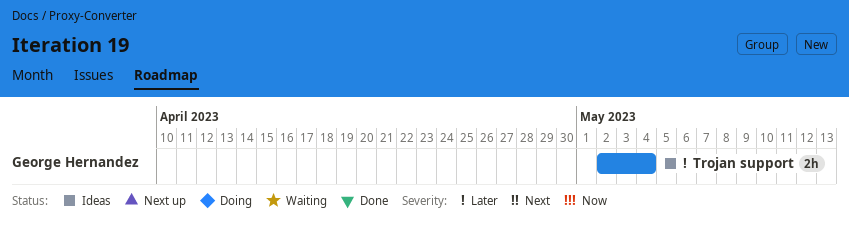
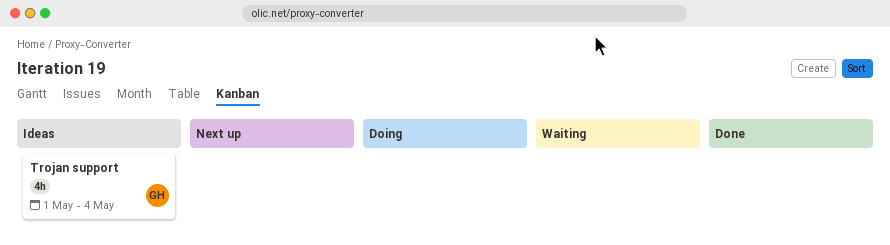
Trojan support, estimate: 2h -> 4h
Trojan support, start: May 2 -> May 1

